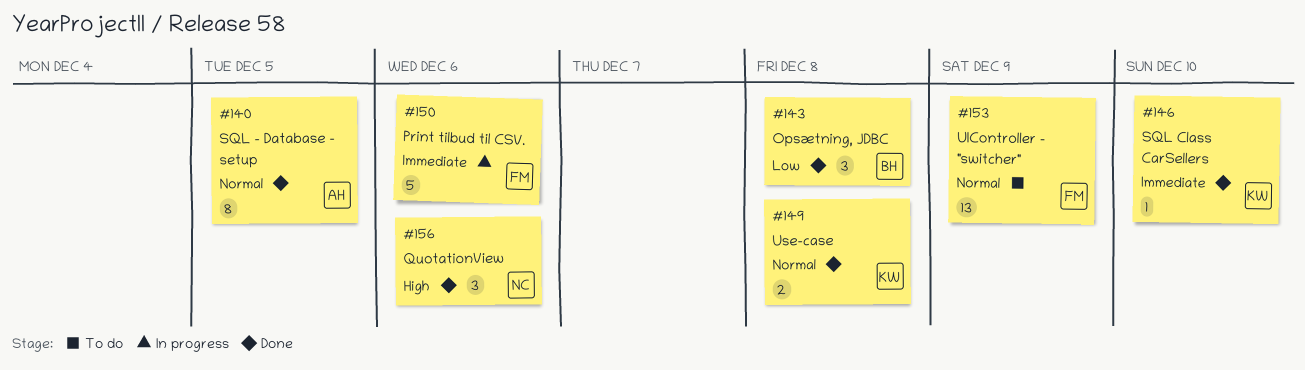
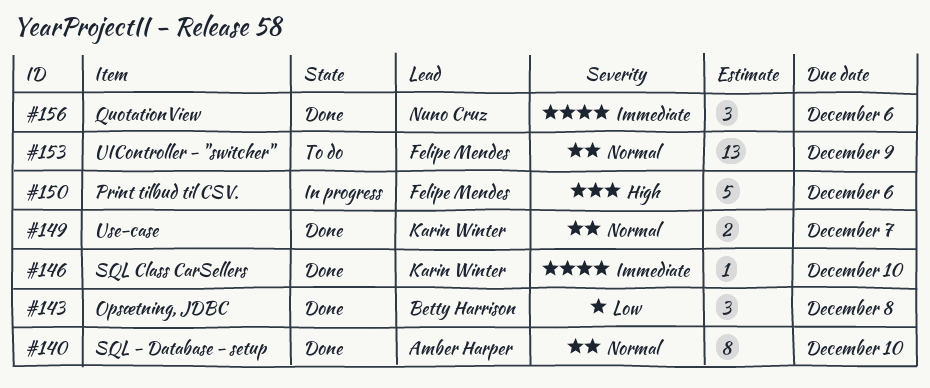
#140, due: Dec 5 -> Dec 10
#149, due: Dec 8 -> Dec 7
#150, priority: Immediate -> High
#156, priority: High -> Immediate

